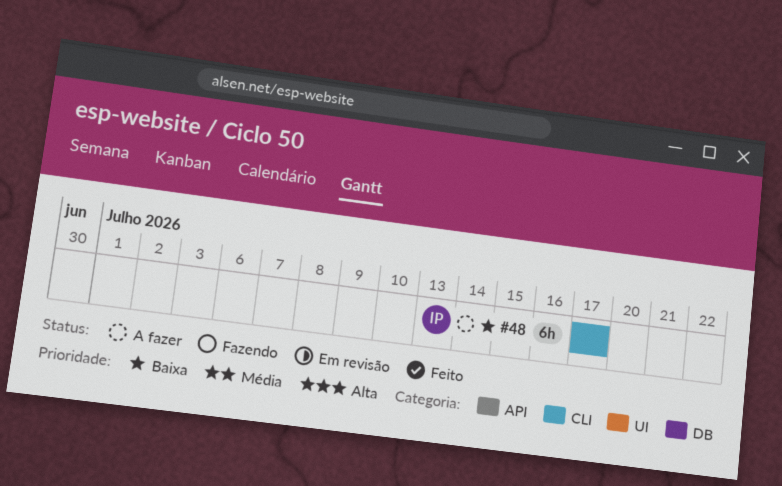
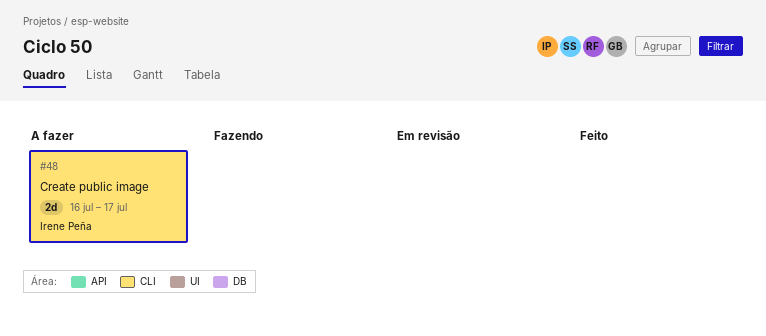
#48, estimate: 6h -> 2d
#48, start: Jul 17 -> Jul 16

